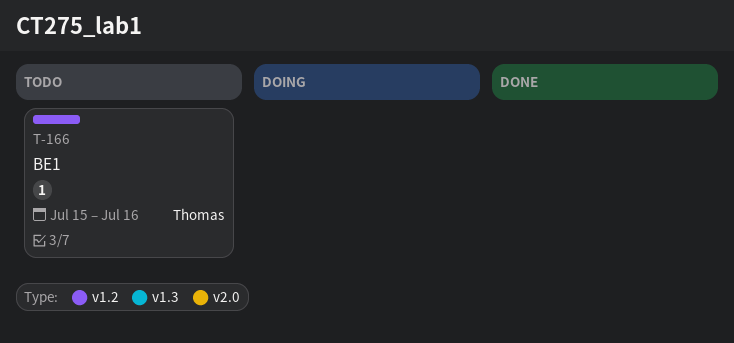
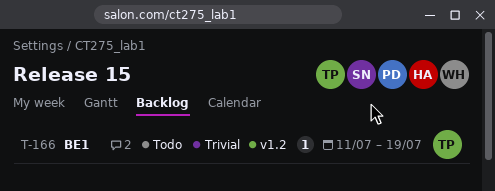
T-166, start: Jul 15 -> Jul 11
T-166, due: Jul 16 -> Jul 19

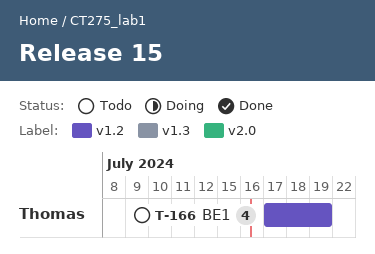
T-166, estimate: 1 -> 4
T-166, start: Jul 11 -> Jul 17

